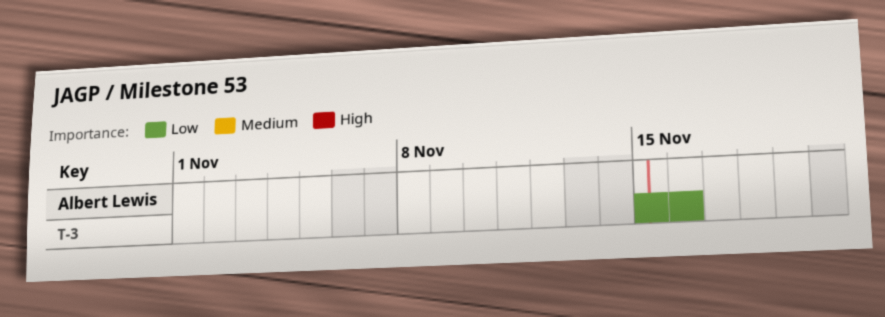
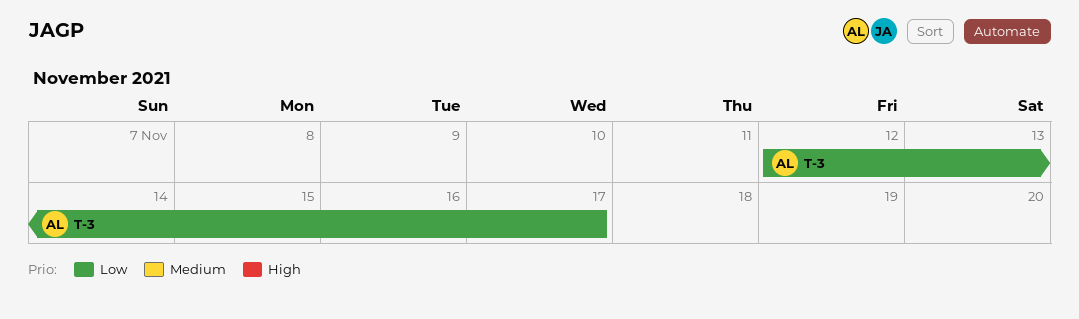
T-3, start: Nov 15 -> Nov 12
T-3, due: Nov 16 -> Nov 17

